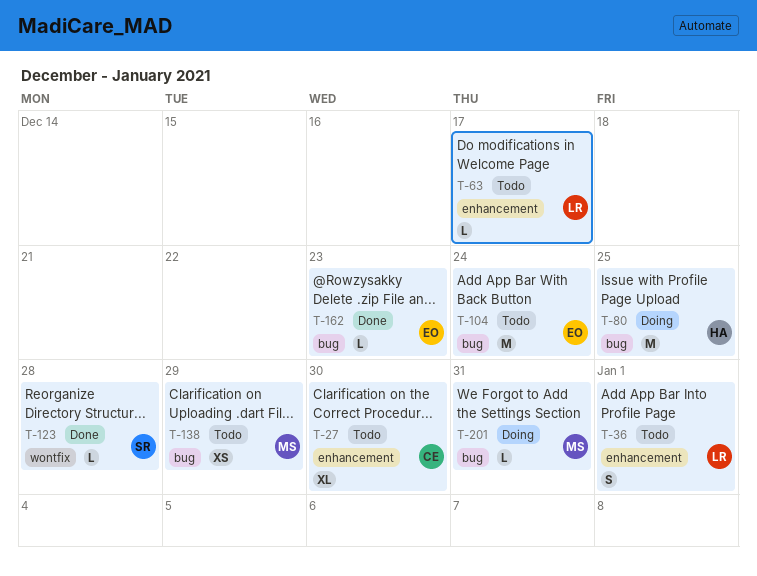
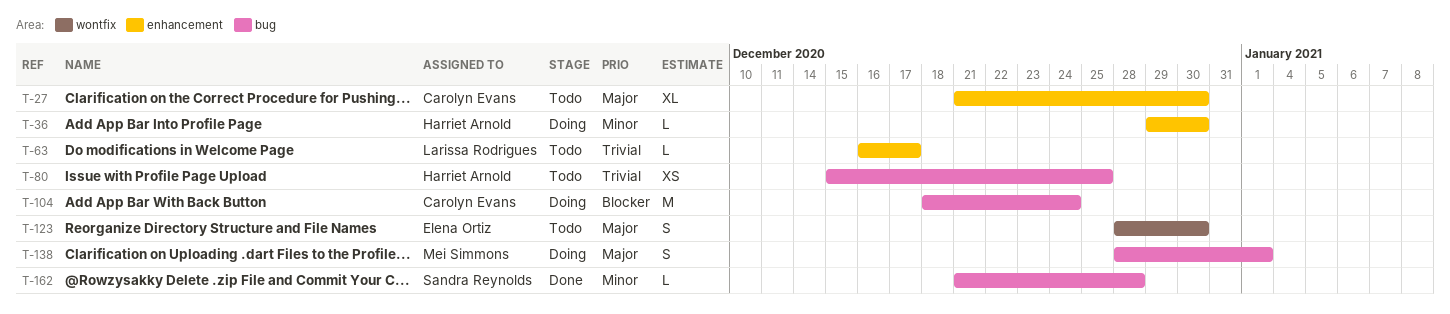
T-36, status: Todo -> Doing
T-36, owner: Larissa Rodrigues -> Harriet Arnold
T-36, estimate: S -> L
T-36, due: Jan 1 -> Dec 30
T-80, status: Doing -> Todo
T-80, estimate: M -> XS
T-104, status: Todo -> Doing
T-104, owner: Elena Ortiz -> Carolyn Evans
T-123, status: Done -> Todo
T-123, owner: Sandra Reynolds -> Elena Ortiz
T-123, estimate: L -> S
T-123, due: Dec 28 -> Dec 30
T-138, status: Todo -> Doing
T-138, estimate: XS -> S
T-138, due: Dec 29 -> Jan 1
T-162, owner: Elena Ortiz -> Sandra Reynolds
T-162, due: Dec 23 -> Dec 28
T-201: present -> none

